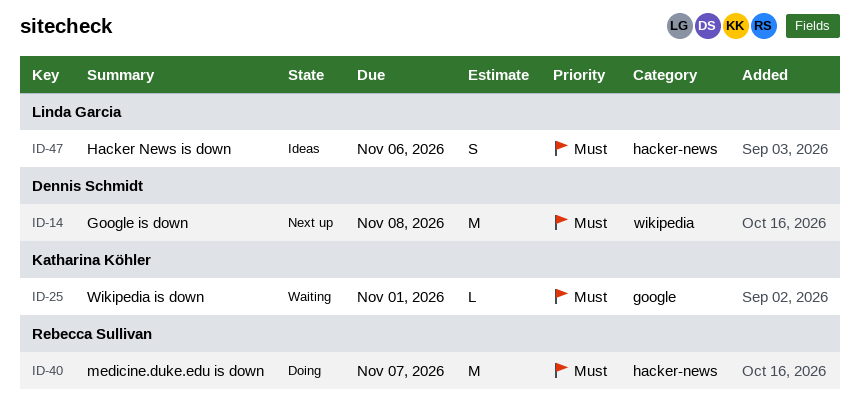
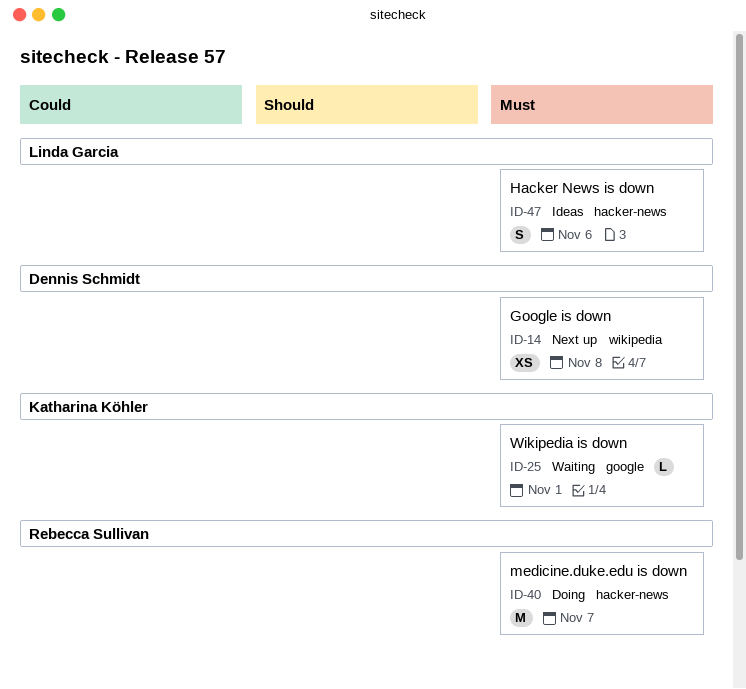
ID-14, estimate: M -> XS

